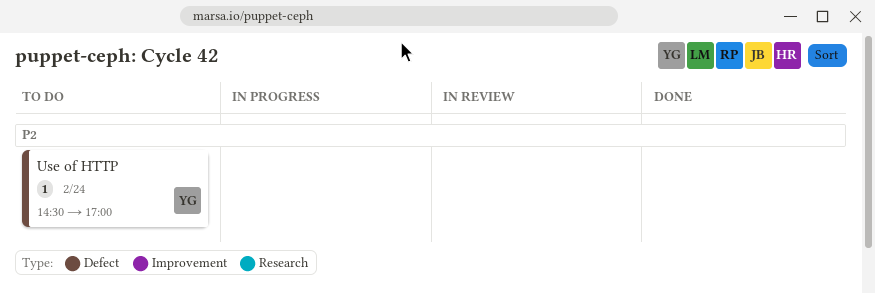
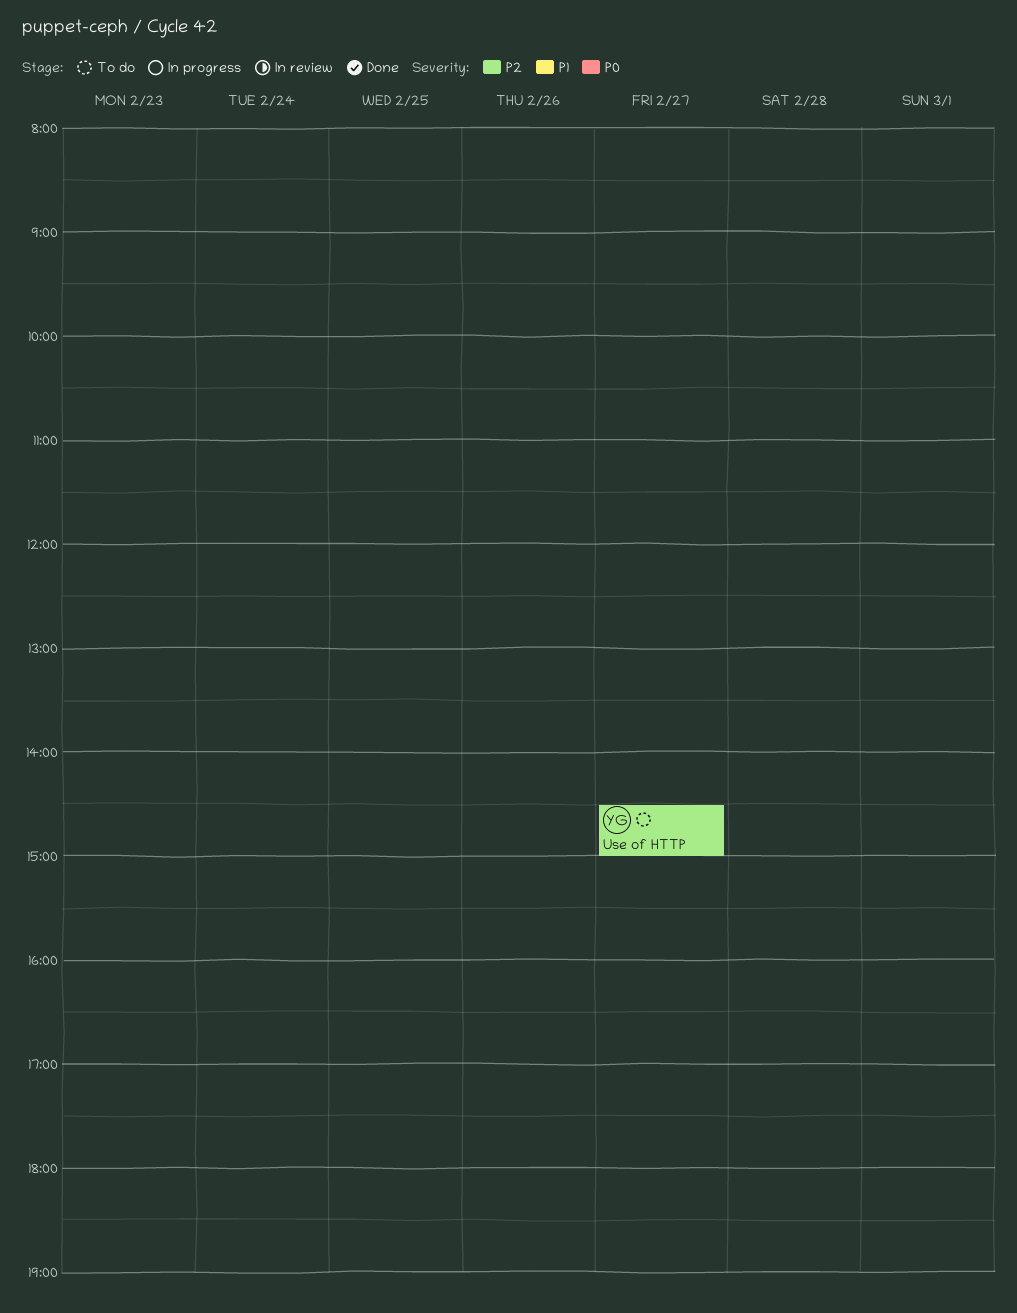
Use of HTTP, day: Feb 24 -> Feb 27
Use of HTTP, ends: 17:00 -> 15:00

